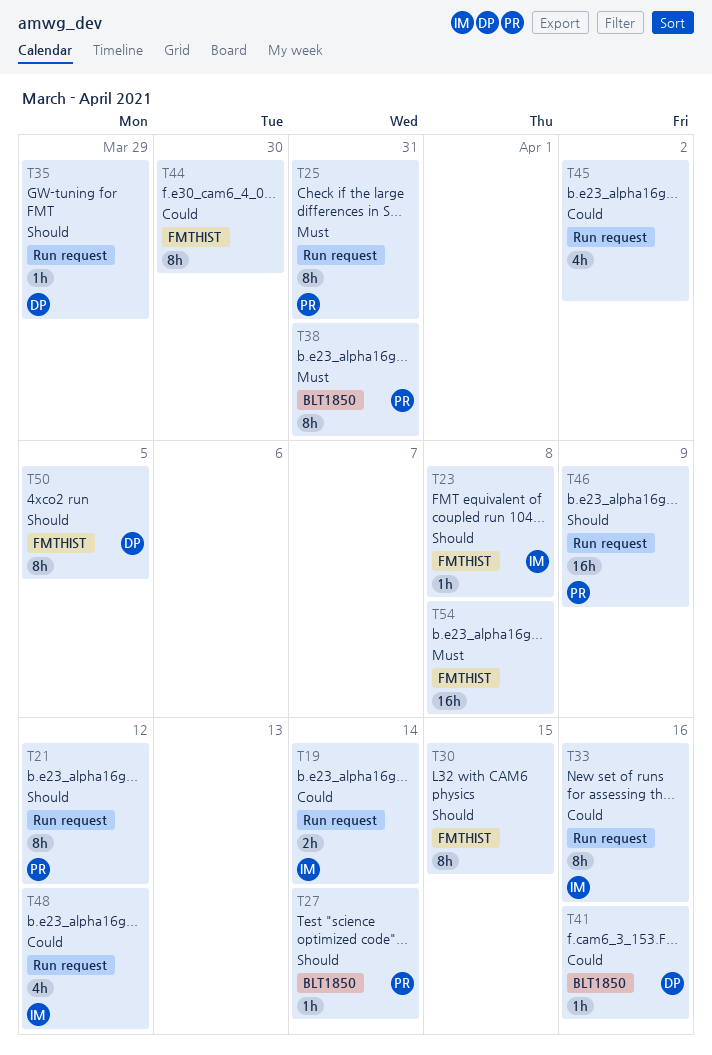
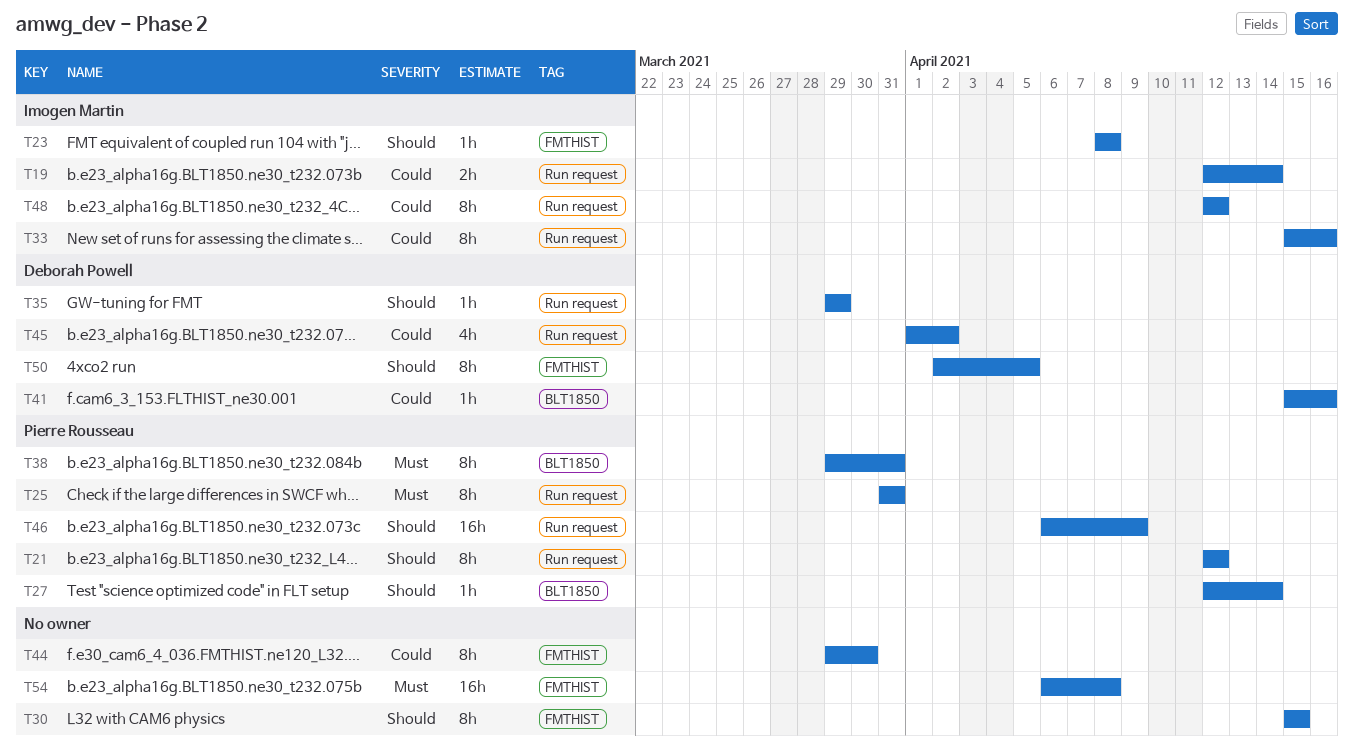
T45, owner: none -> Deborah Powell
T48, estimate: 4h -> 8h

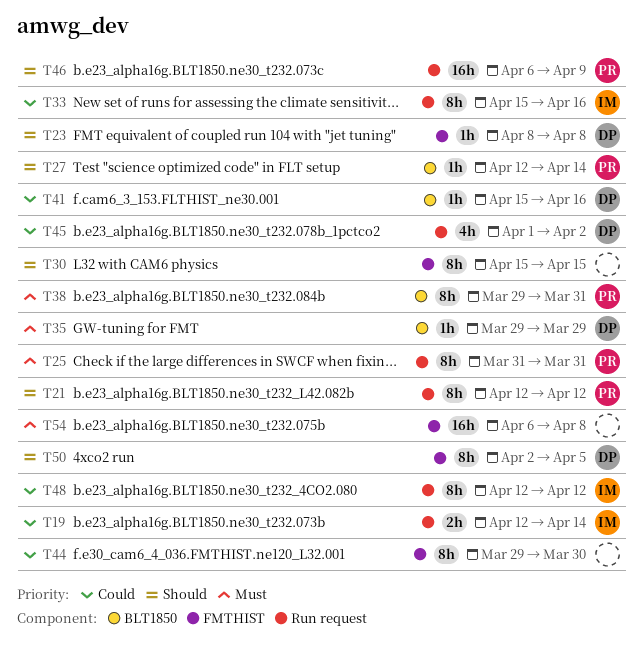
T23, owner: Imogen Martin -> Deborah Powell
T35, priority: Should -> Must
T35, label: Run request -> BLT1850

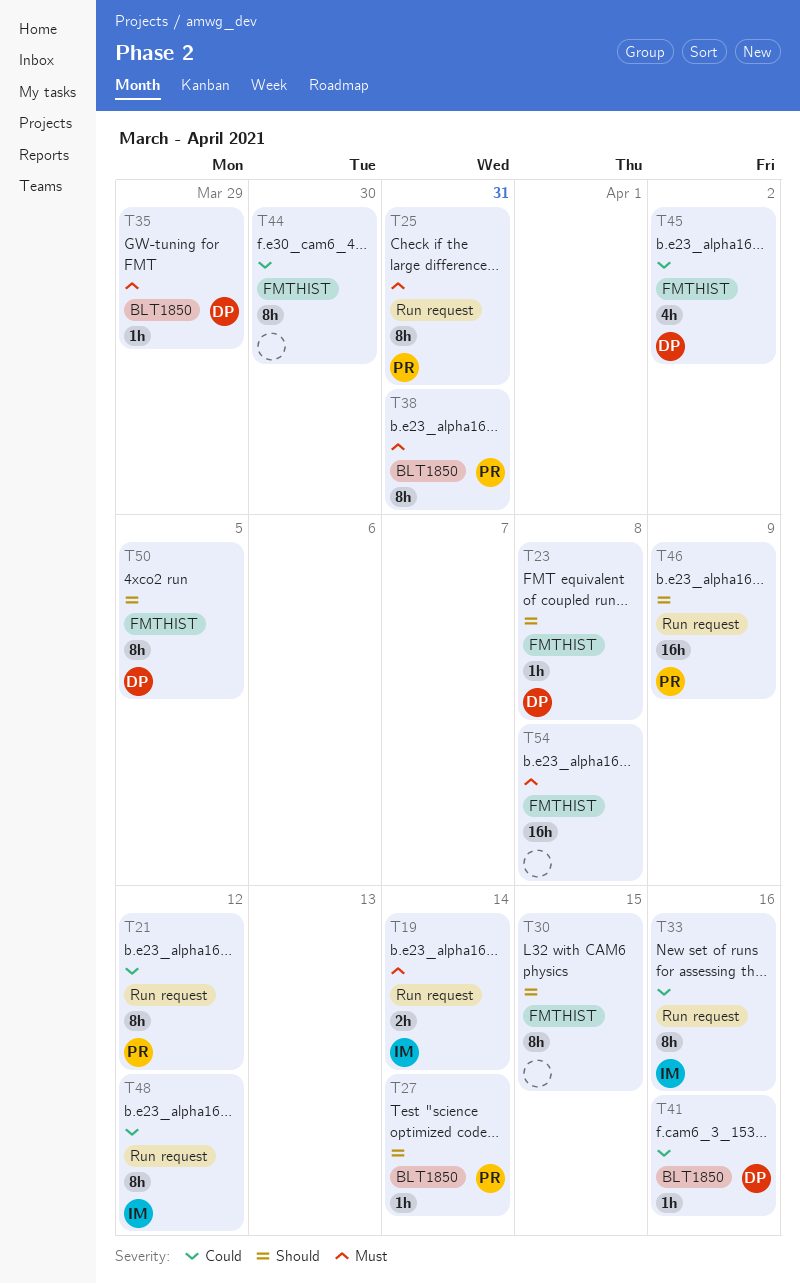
T19, priority: Could -> Must
T21, priority: Should -> Could
T45, label: Run request -> FMTHIST

